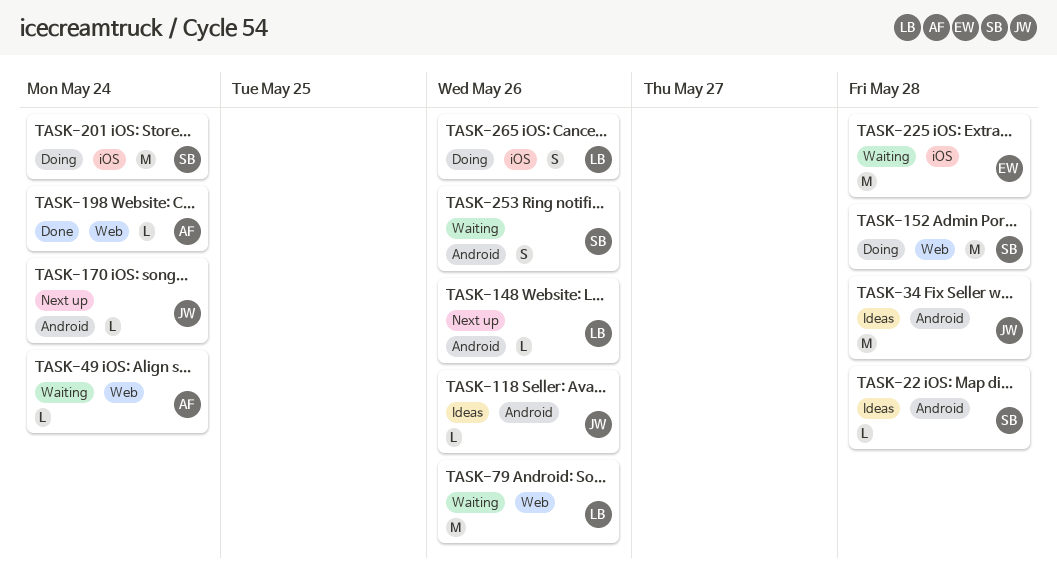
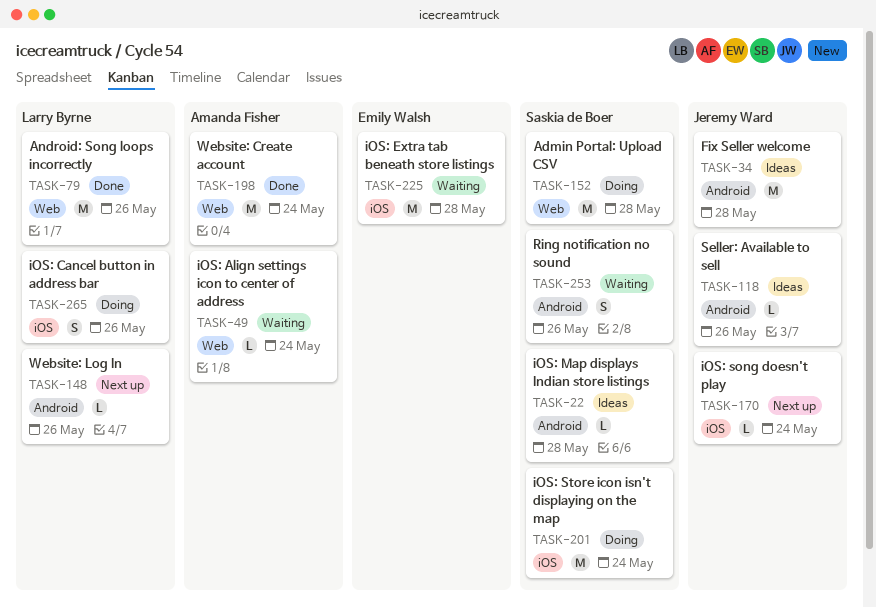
TASK-79, status: Waiting -> Done
TASK-170, label: Android -> iOS
TASK-198, estimate: L -> M

